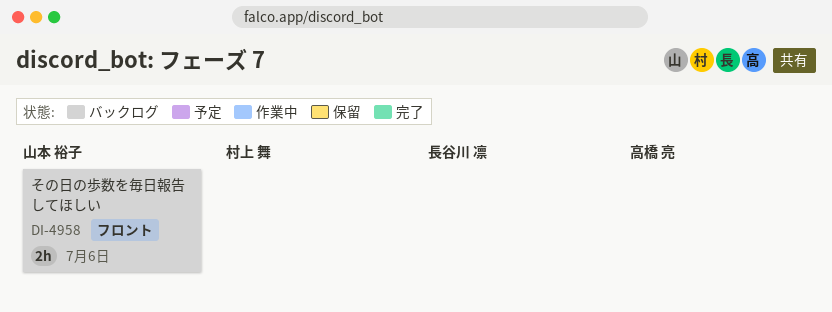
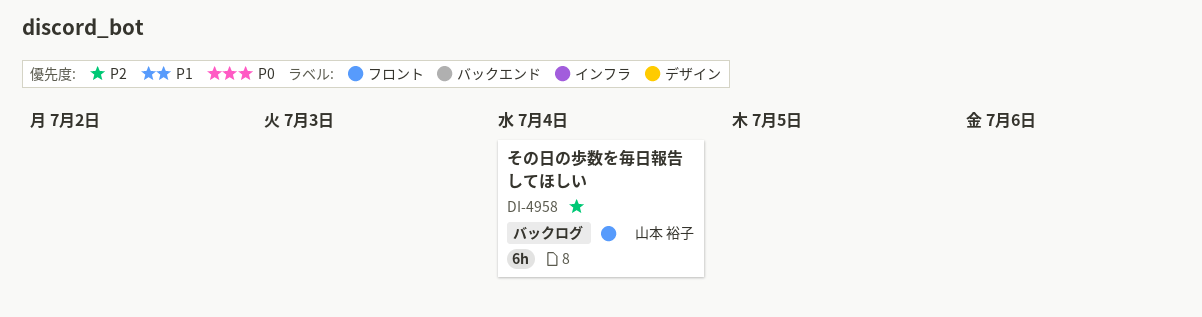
DI-4958, estimate: 2h -> 6h
DI-4958, due: Jul 6 -> Jul 4

